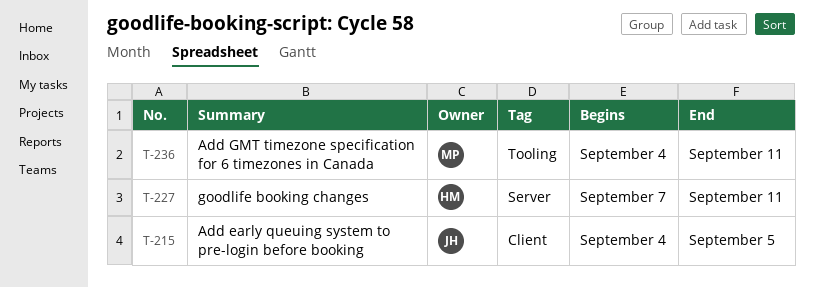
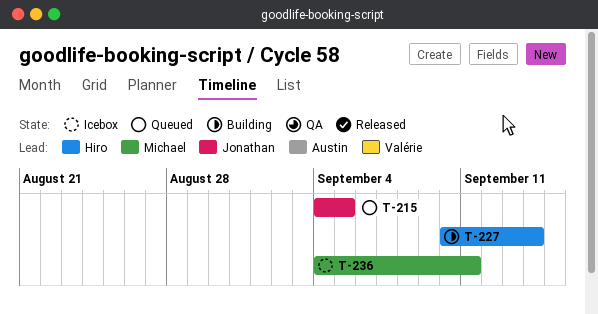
T-227, start: Sep 7 -> Sep 10
T-227, due: Sep 11 -> Sep 14

